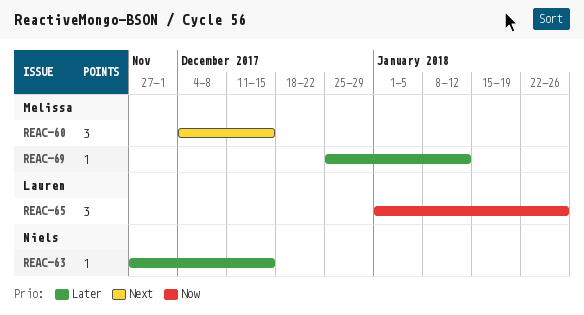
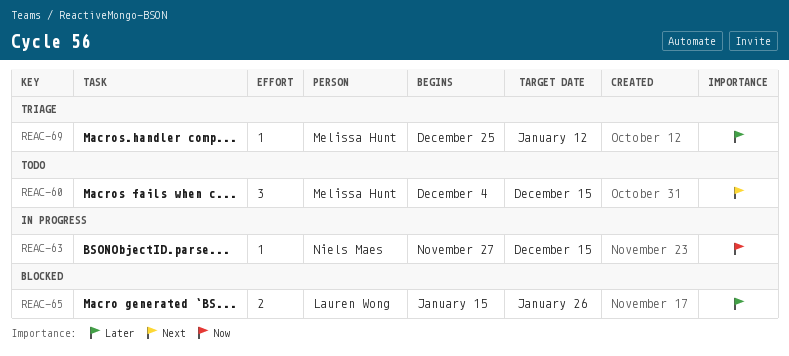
REAC-63, priority: Later -> Now
REAC-65, priority: Now -> Later
REAC-65, estimate: 3 -> 2
REAC-65, start: Jan 1 -> Jan 15

